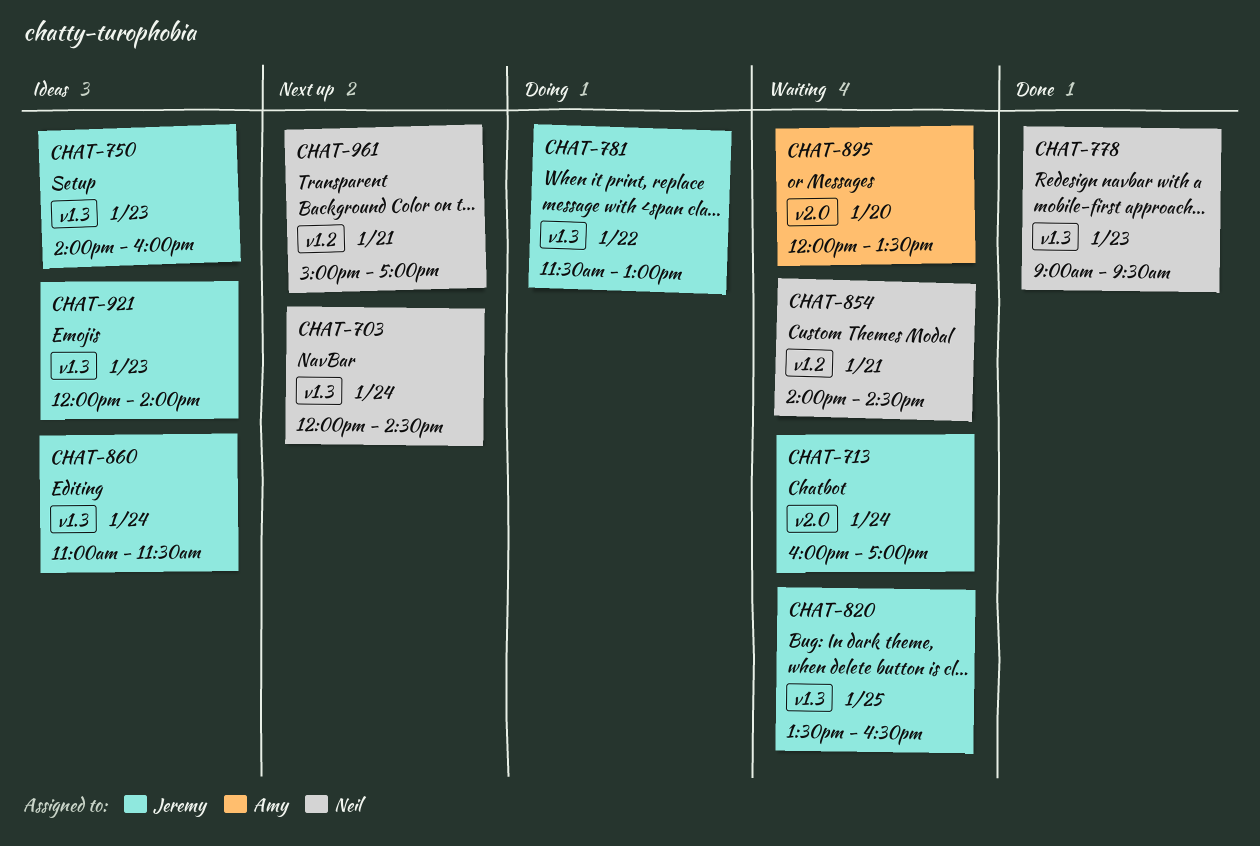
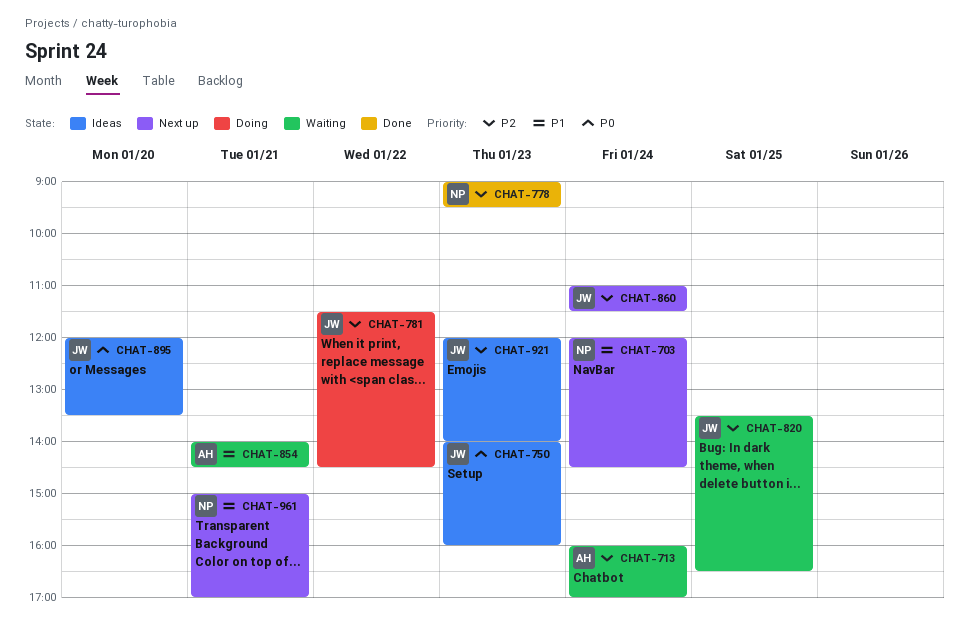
CHAT-713, owner: Jeremy -> Amy
CHAT-781, ends: 13:00 -> 14:30
CHAT-854, owner: Neil -> Amy
CHAT-860, status: Ideas -> Next up
CHAT-895, status: Waiting -> Ideas
CHAT-895, owner: Amy -> Jeremy

